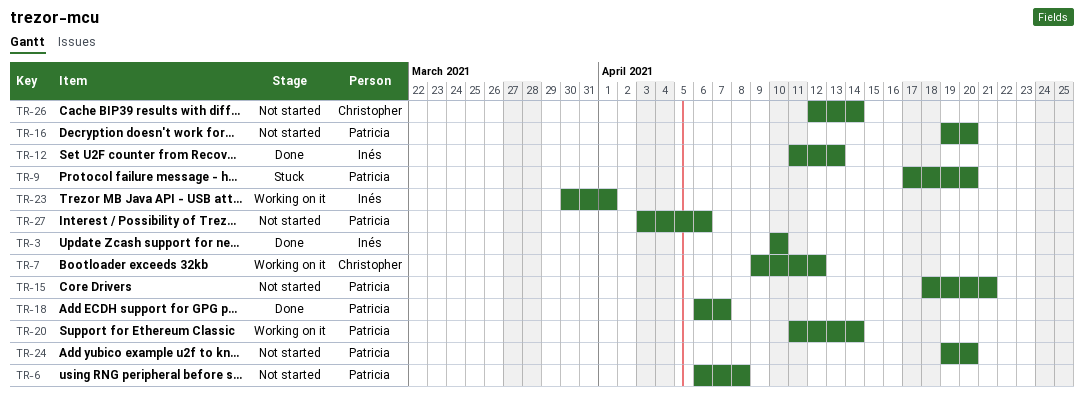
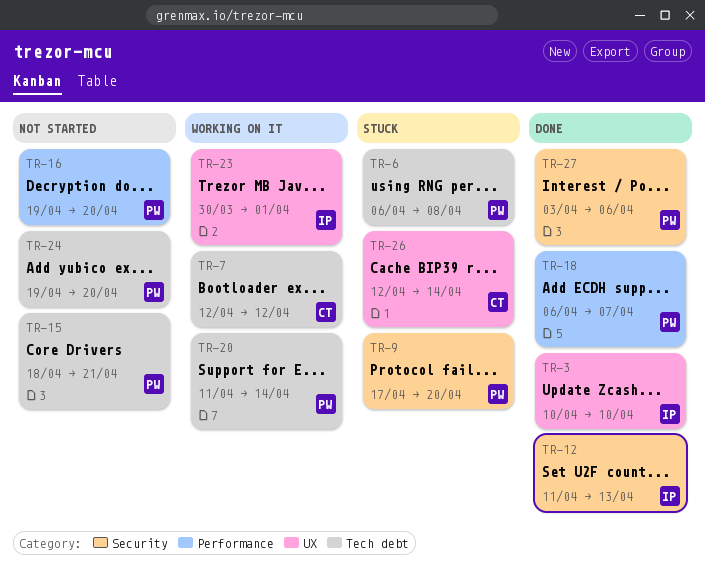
TR-6, status: Not started -> Stuck
TR-7, start: Apr 9 -> Apr 12
TR-26, status: Not started -> Stuck
TR-27, status: Not started -> Done

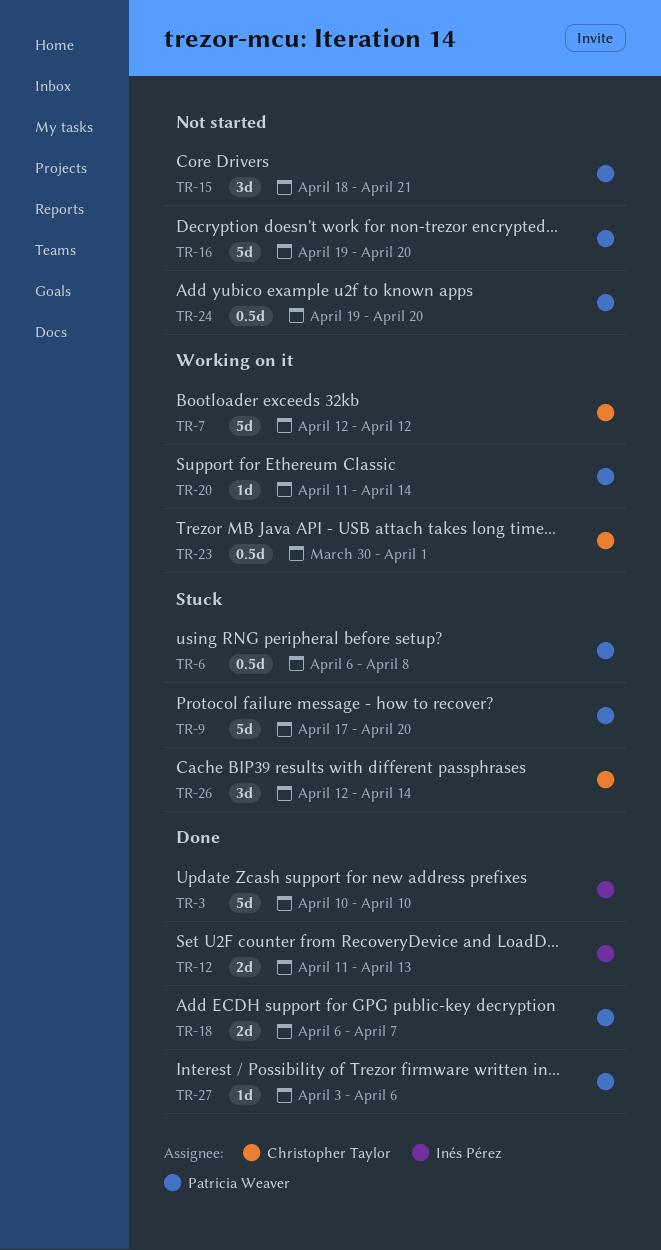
TR-23, owner: Inés Pérez -> Christopher Taylor

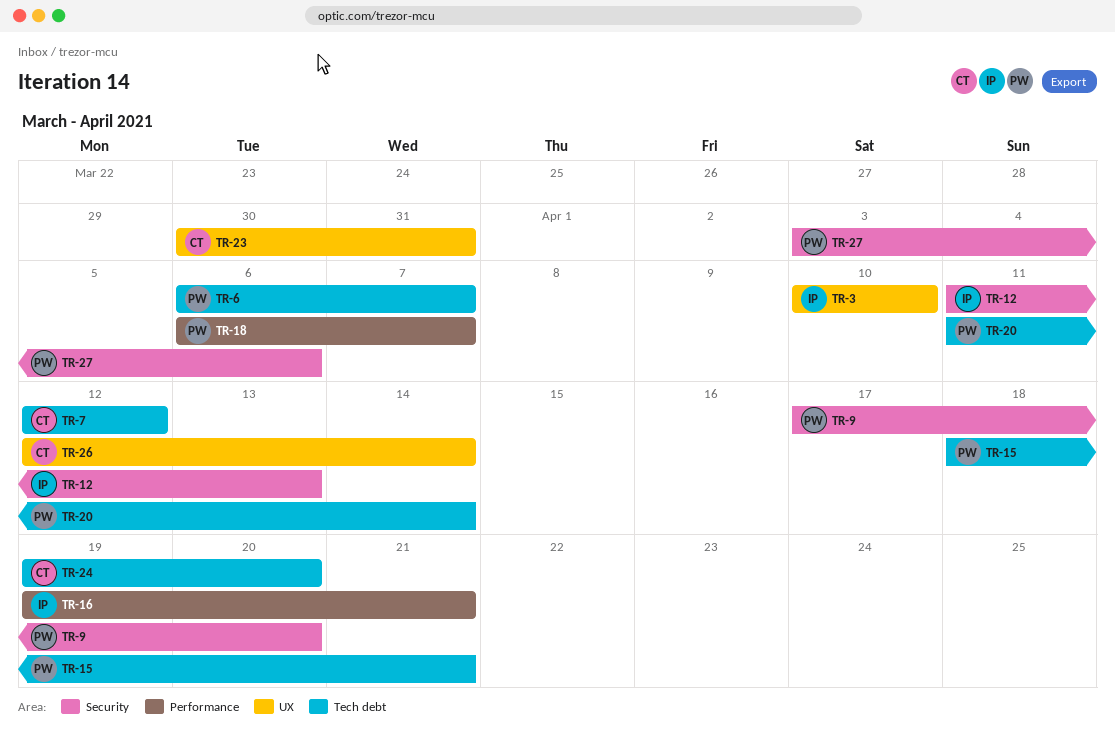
TR-6, due: Apr 8 -> Apr 7
TR-16, owner: Patricia Weaver -> Inés Pérez
TR-16, due: Apr 20 -> Apr 21
TR-23, due: Apr 1 -> Mar 31
TR-24, owner: Patricia Weaver -> Christopher Taylor

